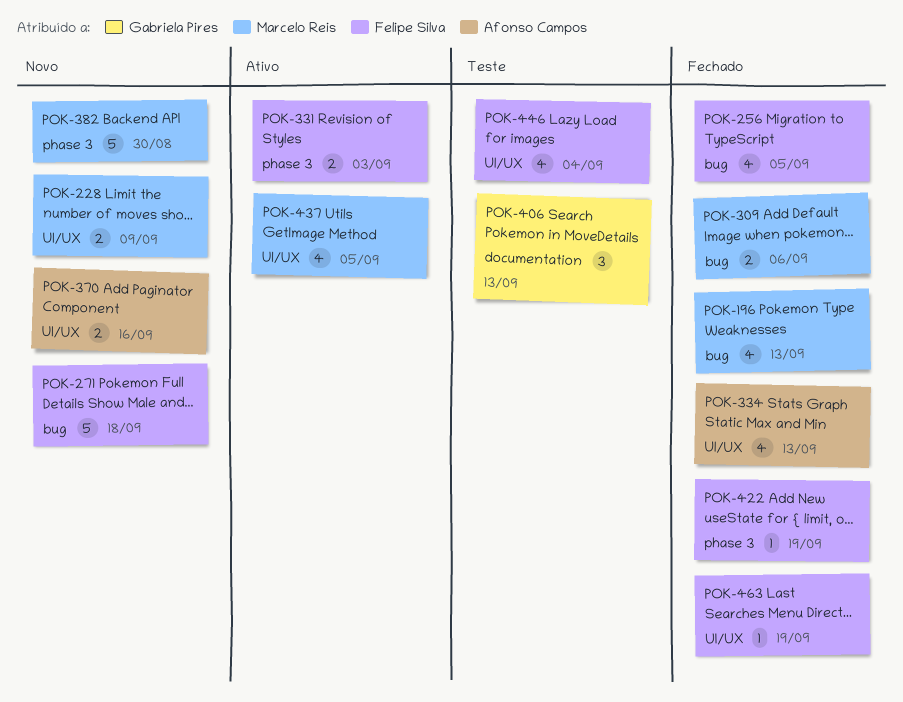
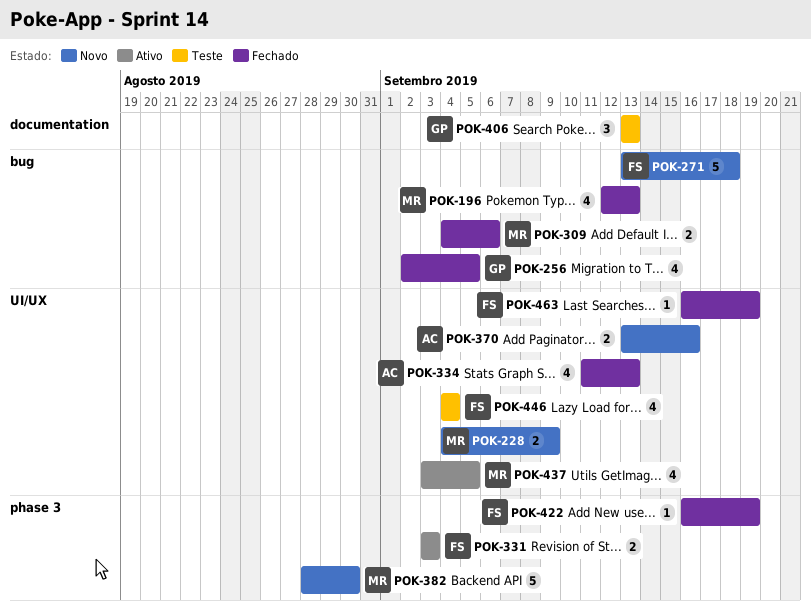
POK-256, owner: Felipe Silva -> Gabriela Pires

